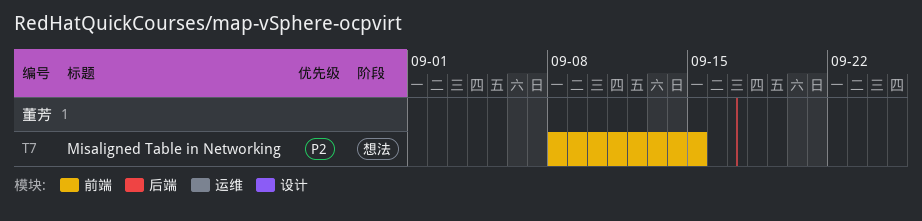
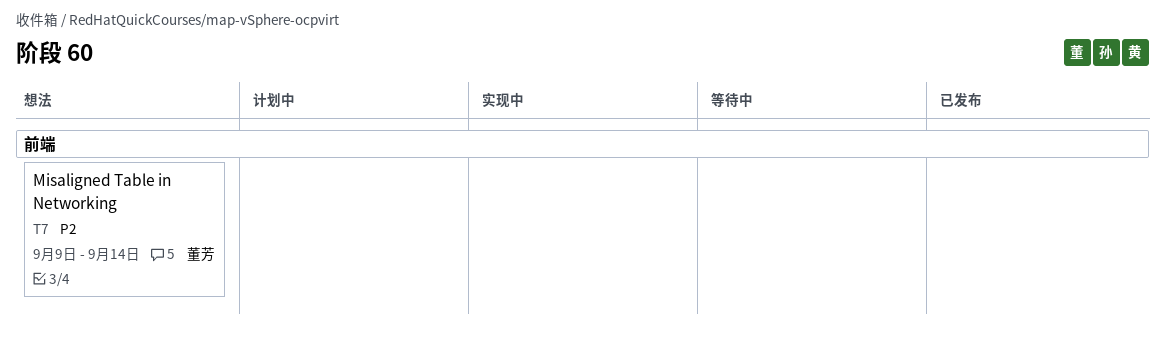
T7, start: Sep 8 -> Sep 9
T7, due: Sep 15 -> Sep 14

